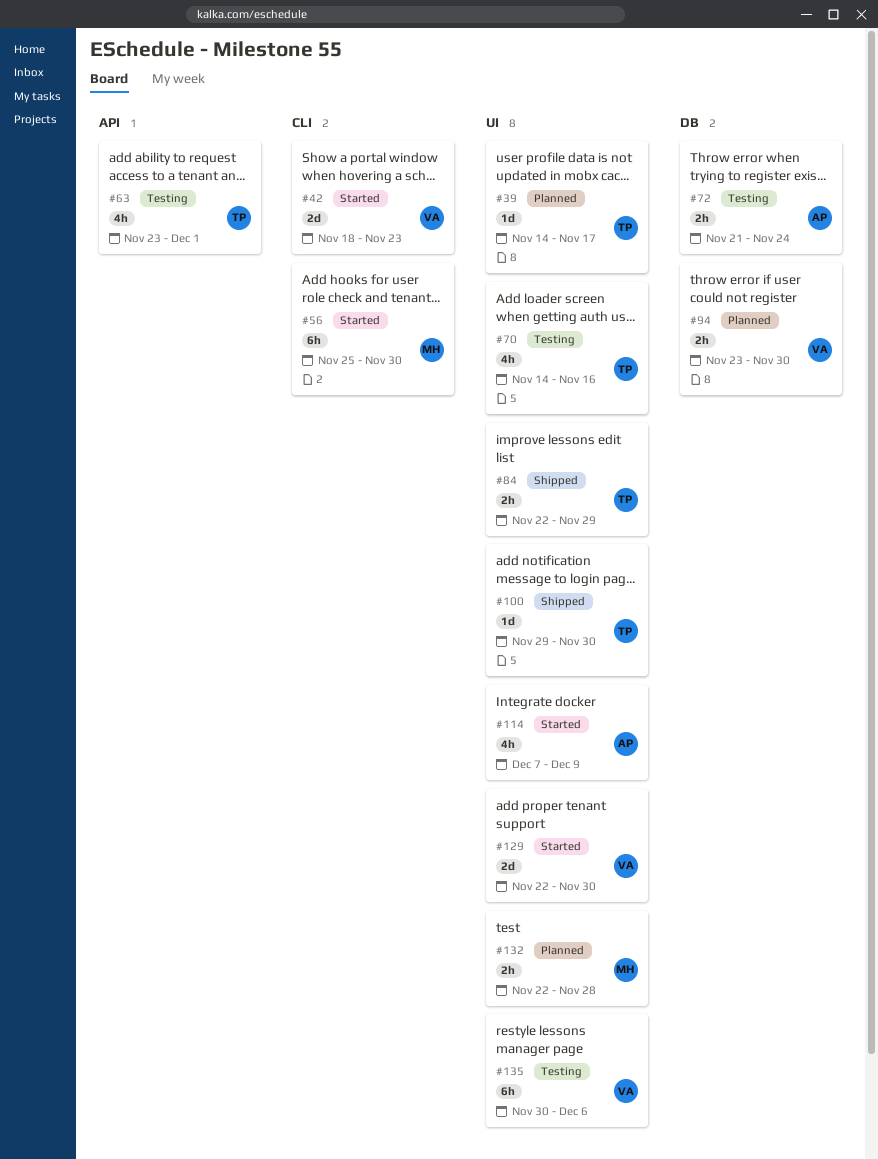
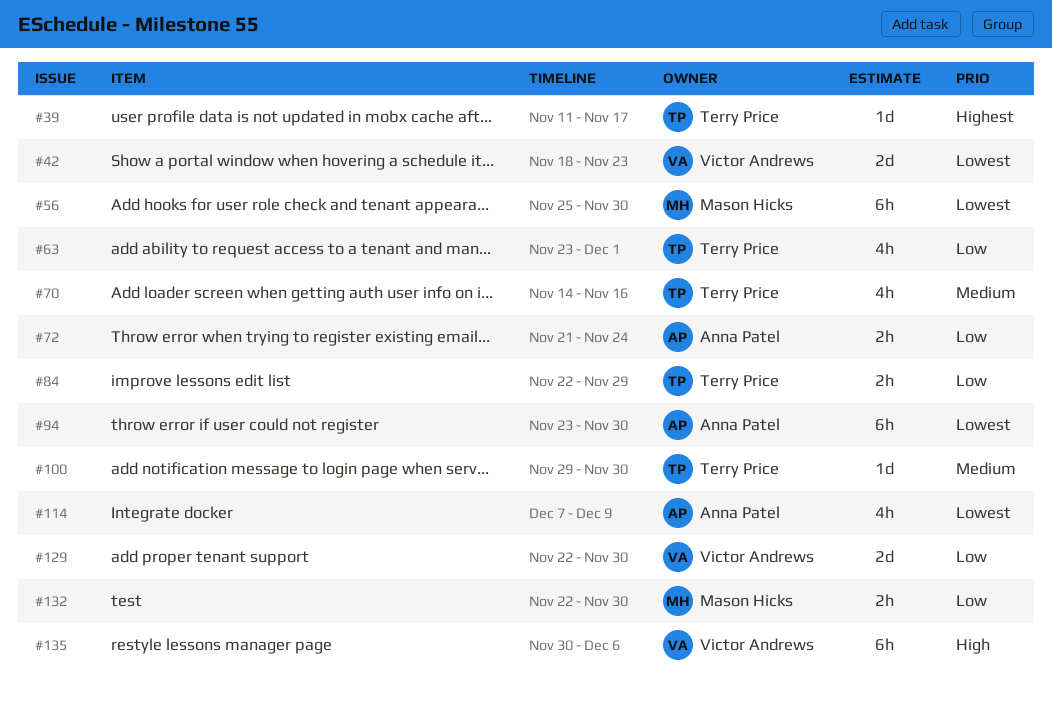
#39, start: Nov 14 -> Nov 11
#94, owner: Victor Andrews -> Anna Patel
#94, estimate: 2h -> 6h
#132, due: Nov 28 -> Nov 30

